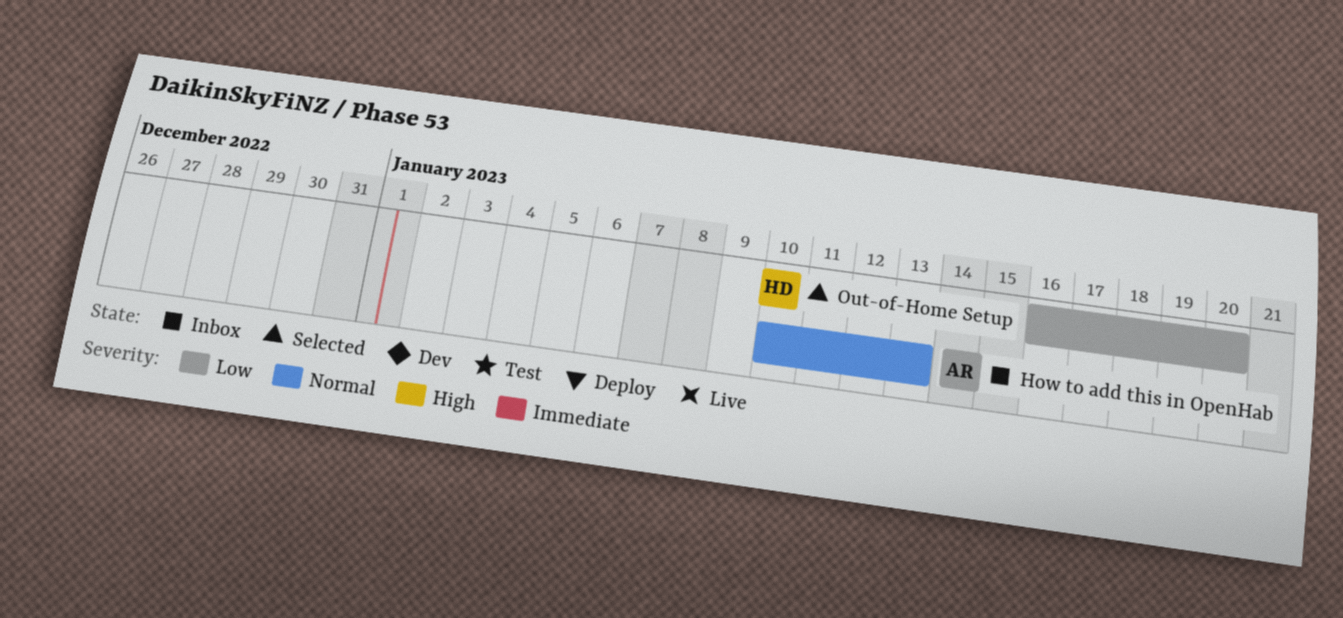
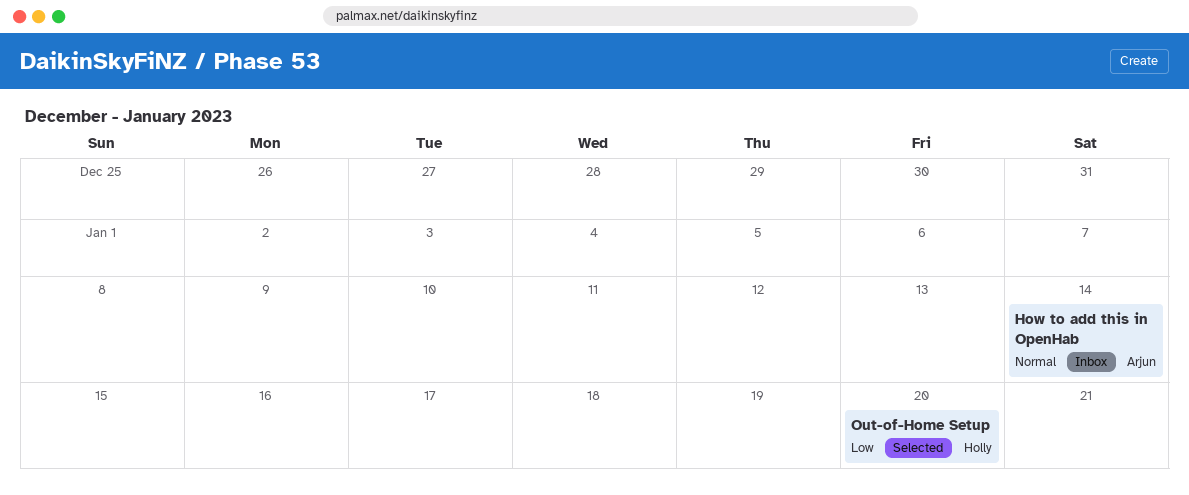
How to add this in OpenHab, due: Jan 13 -> Jan 14

